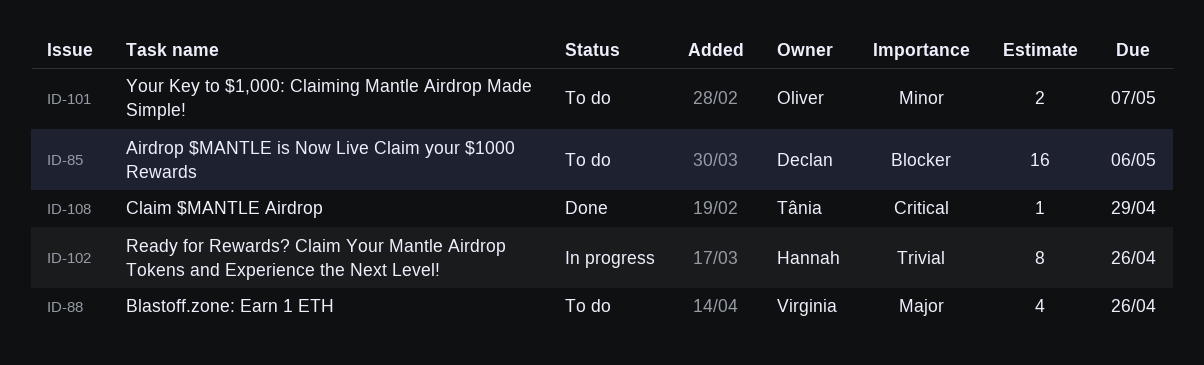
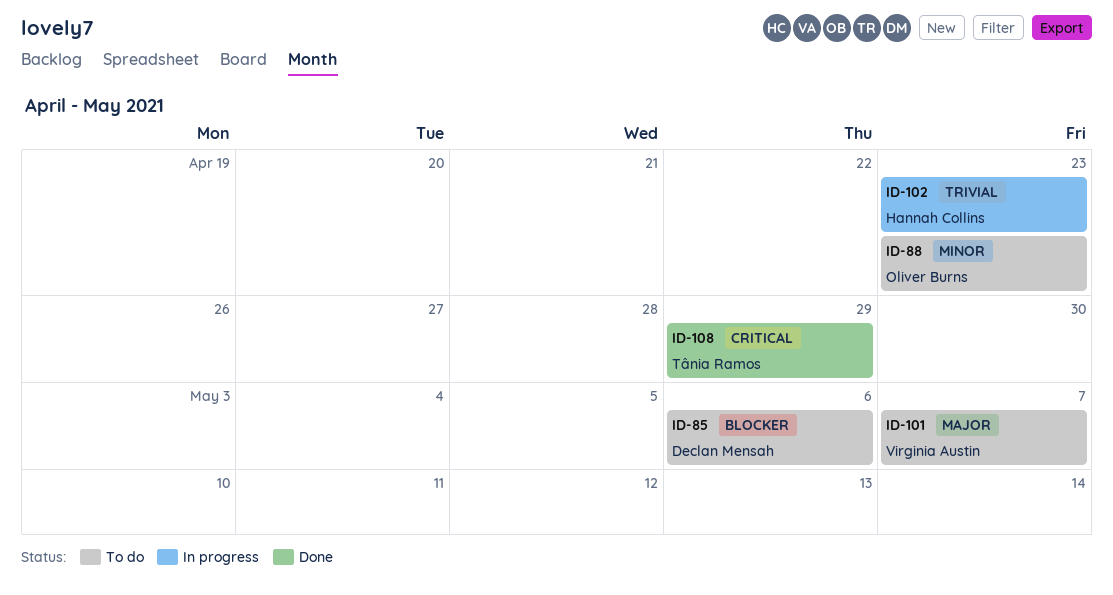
ID-88, owner: Virginia Austin -> Oliver Burns
ID-88, priority: Major -> Minor
ID-88, due: Apr 26 -> Apr 23
ID-101, owner: Oliver Burns -> Virginia Austin
ID-101, priority: Minor -> Major
ID-102, due: Apr 26 -> Apr 23

